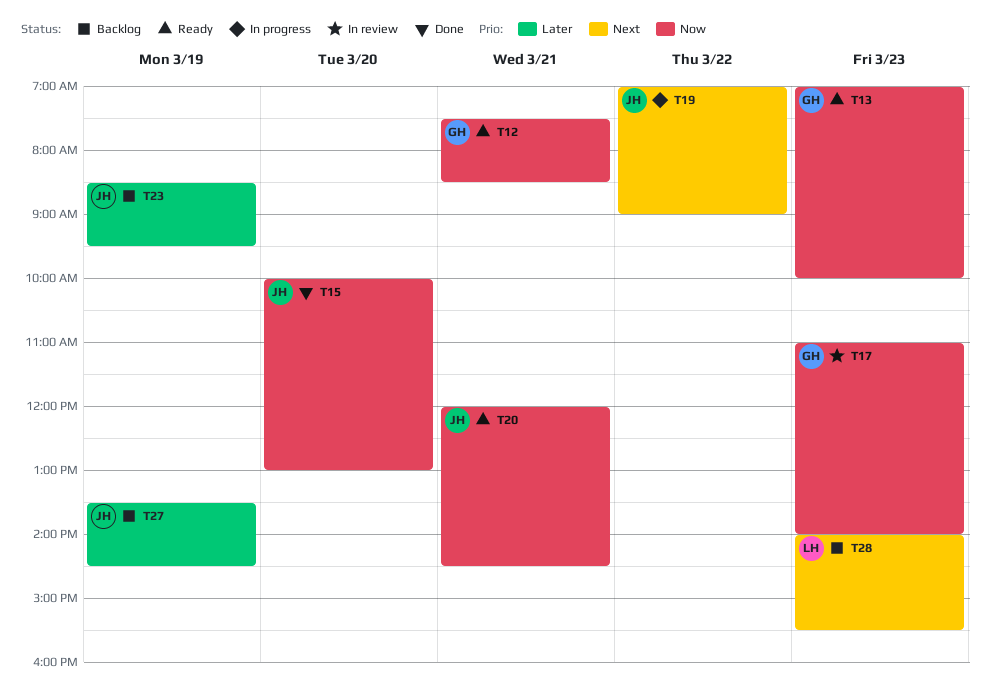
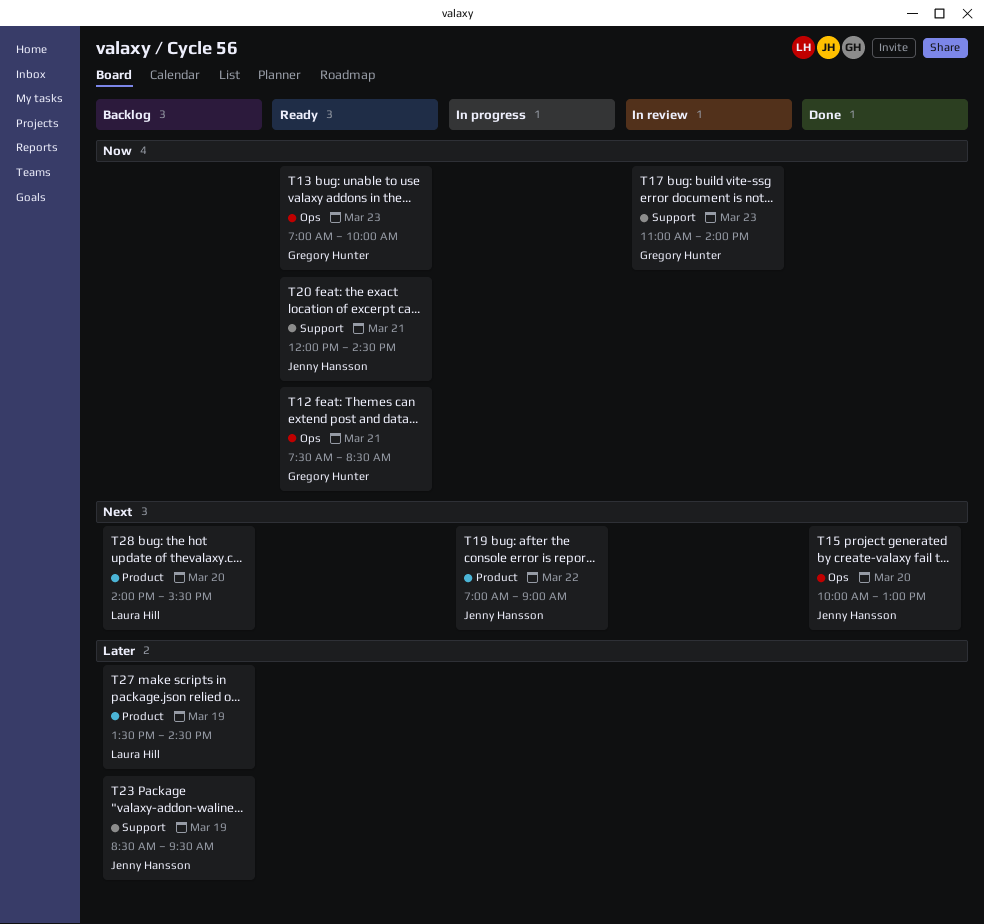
T15, priority: Now -> Next
T27, owner: Jenny Hansson -> Laura Hill
T28, day: Mar 23 -> Mar 20

